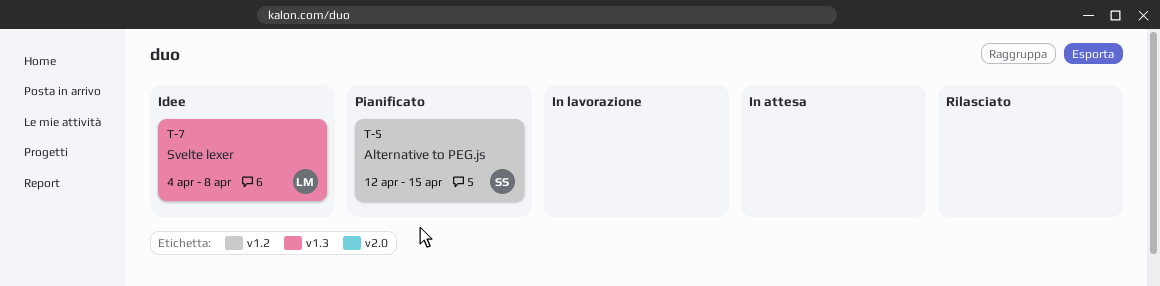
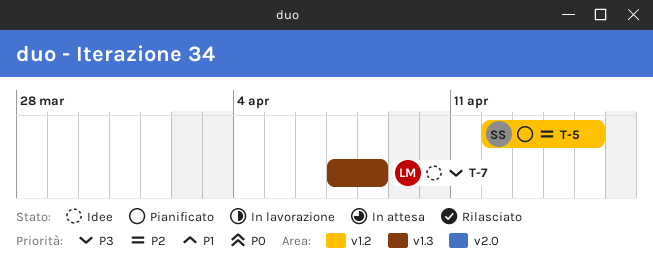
T-7, start: Apr 4 -> Apr 7

